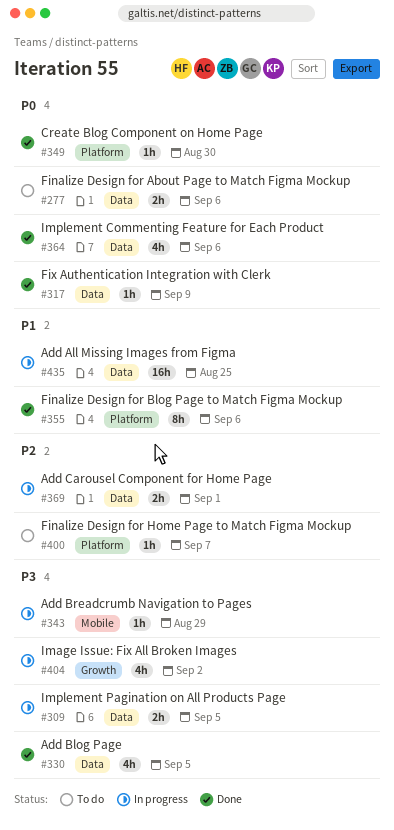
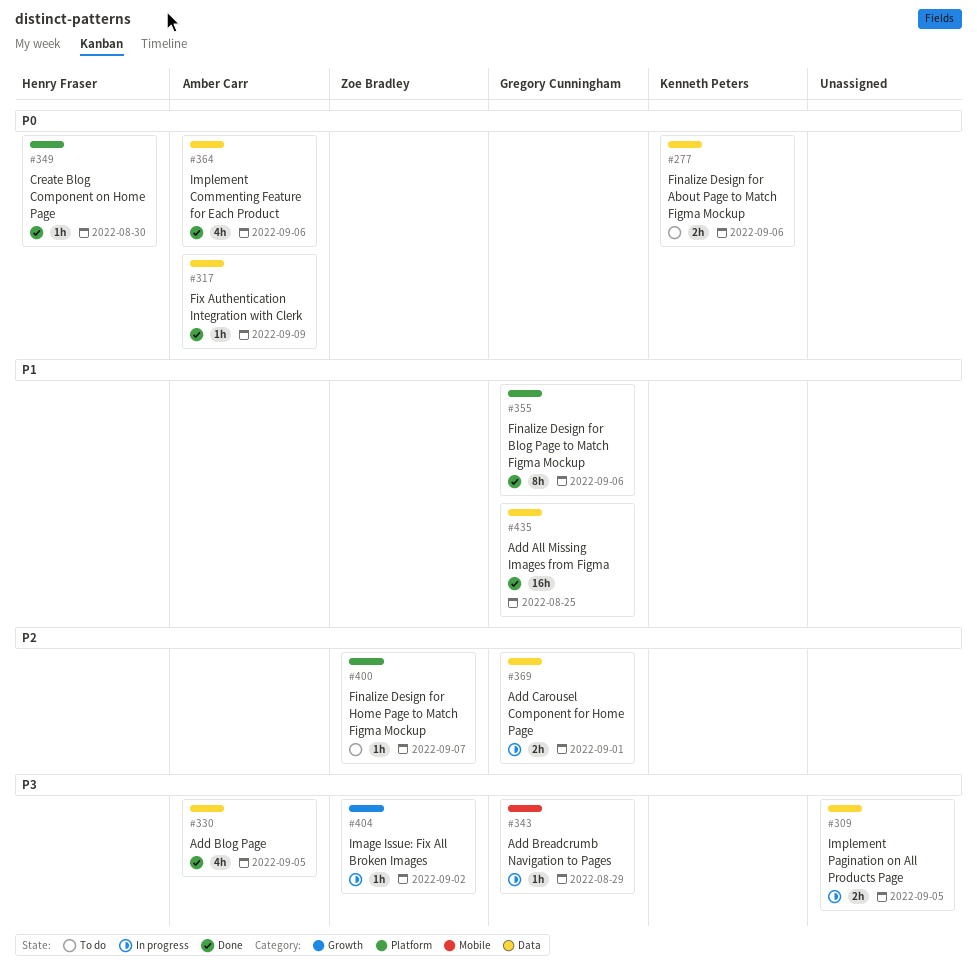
#404, estimate: 4h -> 1h
#435, status: In progress -> Done

